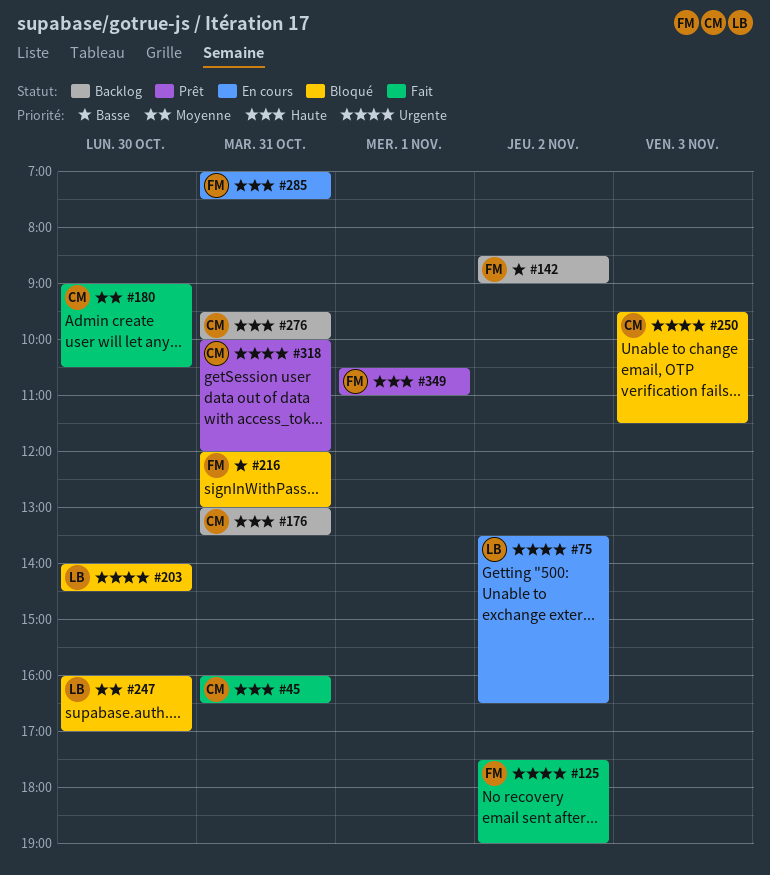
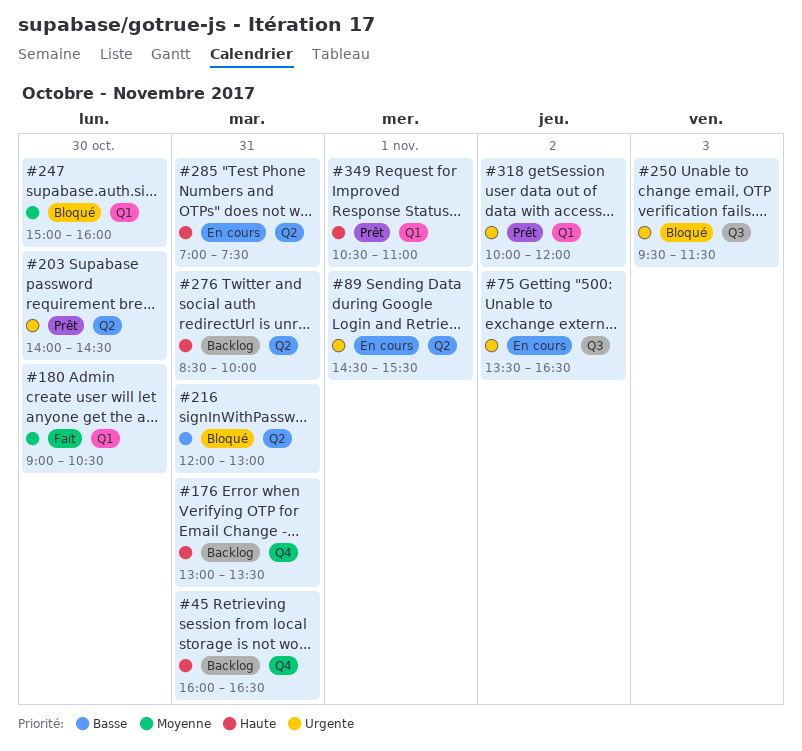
#45, status: Fait -> Backlog
#89: none -> present
#125: present -> none
#142: present -> none
#203, status: Bloqué -> Prêt
#247, begins: 16:00 -> 15:00
#247, ends: 17:00 -> 16:00
#276, begins: 09:30 -> 08:30
#318, day: Oct 31 -> Nov 2

